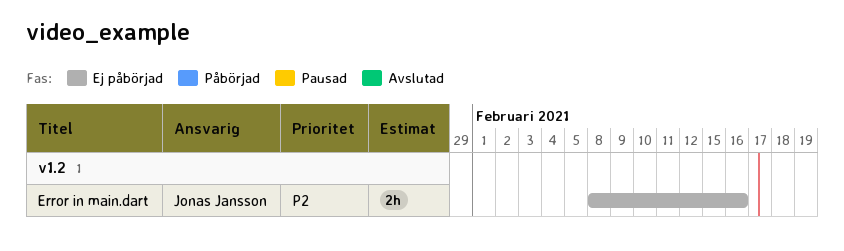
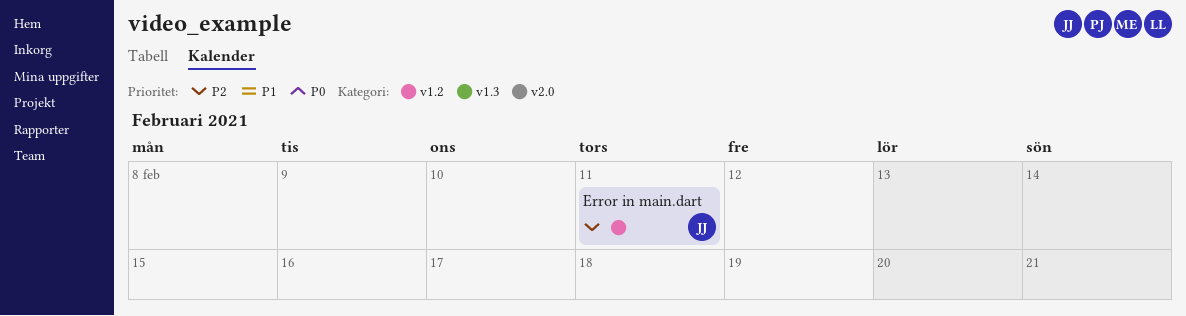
Error in main.dart, due: Feb 16 -> Feb 11

